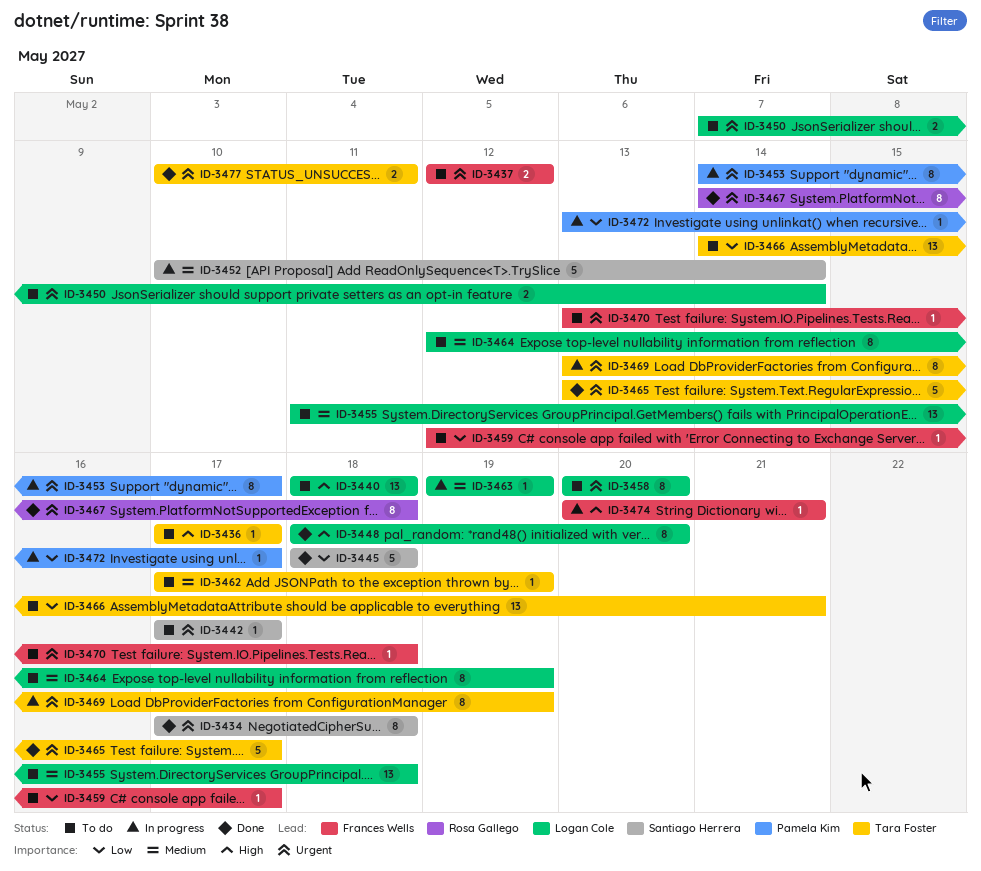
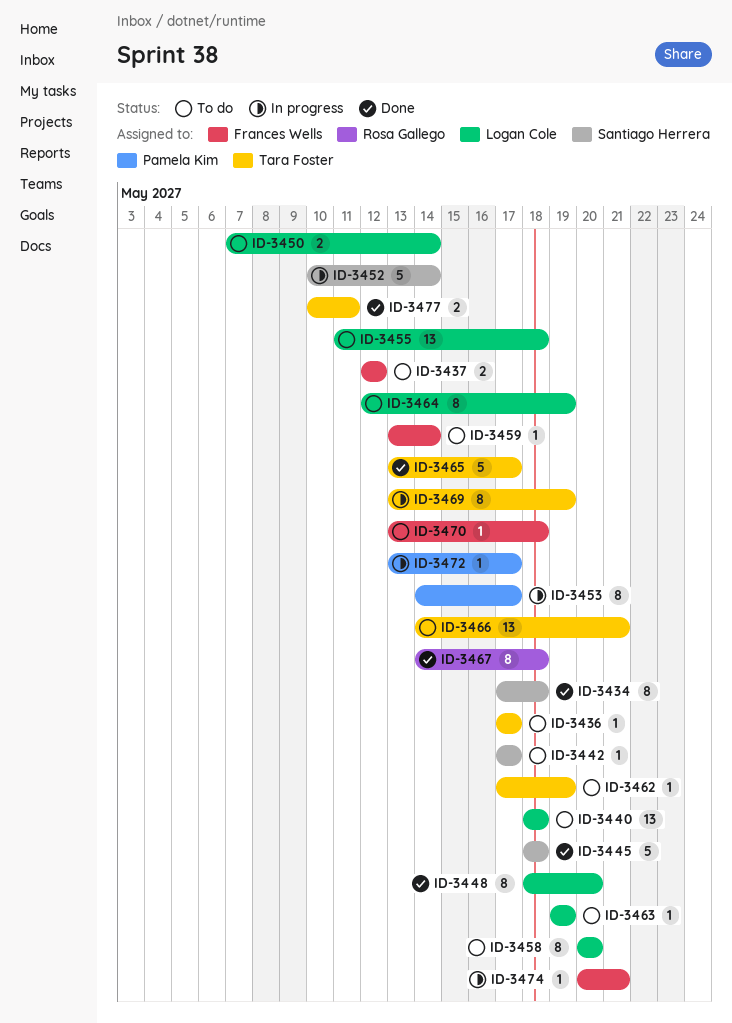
ID-3459, start: May 12 -> May 13
ID-3459, due: May 17 -> May 14
ID-3463, status: In progress -> To do

